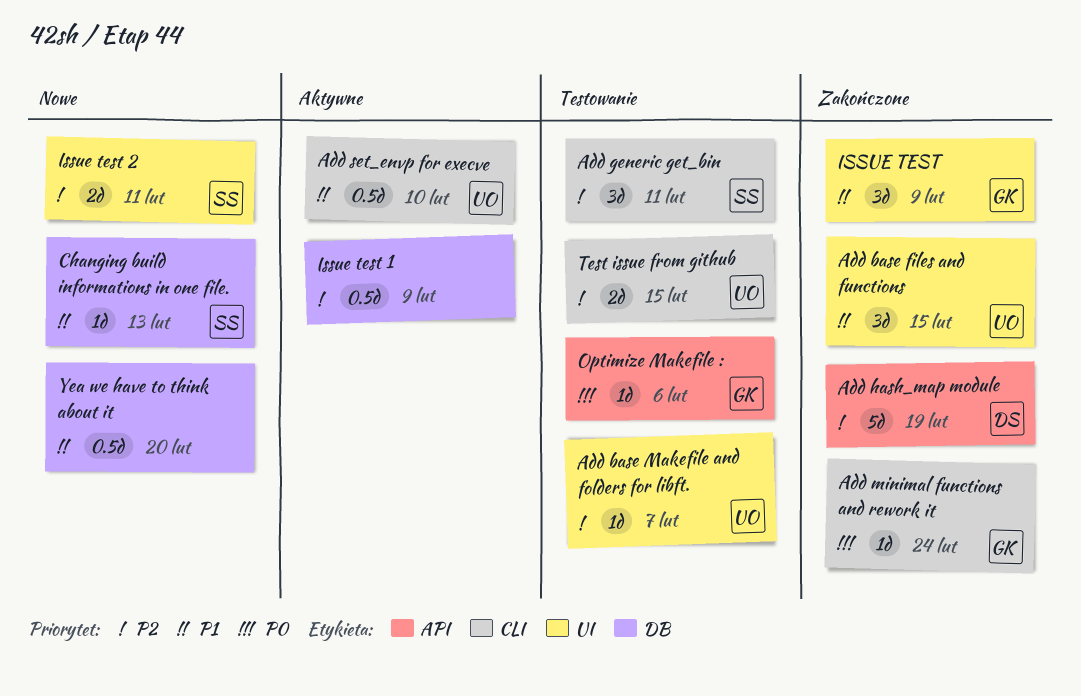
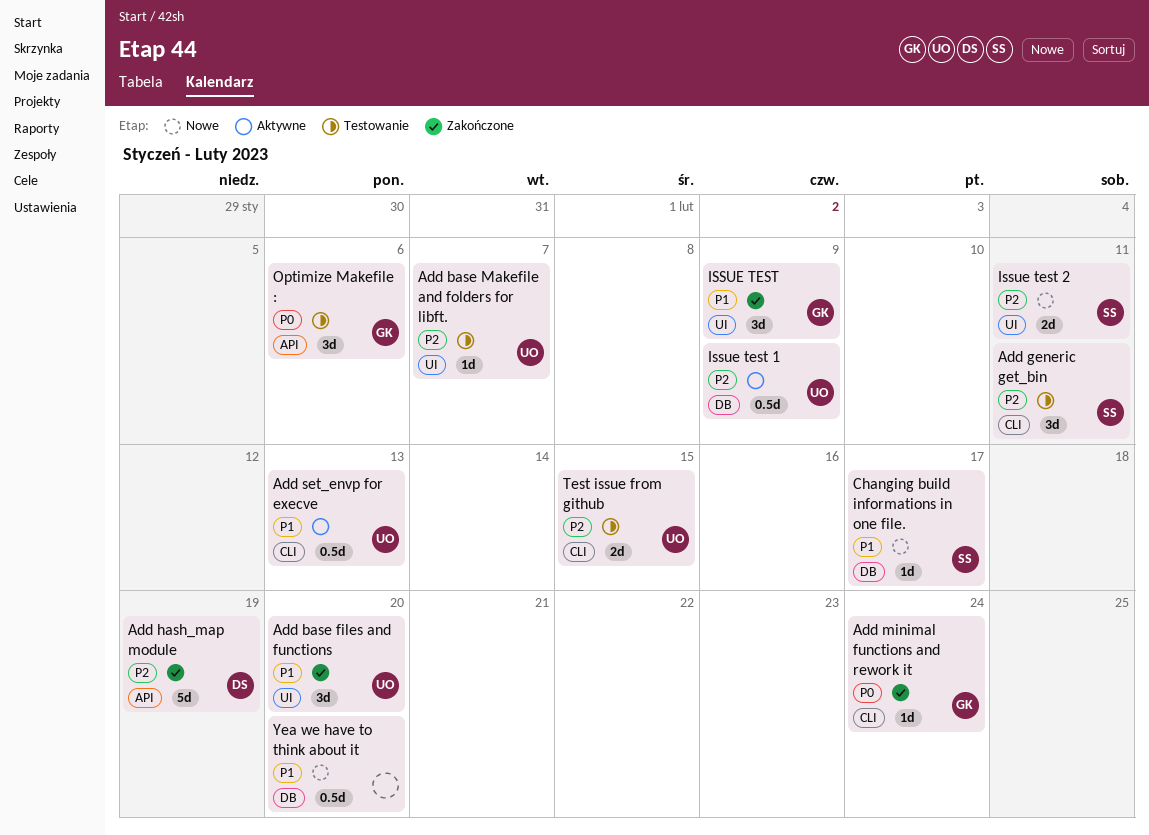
Add base files and functions, due: Feb 15 -> Feb 20
Add set_envp for execve, due: Feb 10 -> Feb 13
Changing build informations in one file., due: Feb 13 -> Feb 17
Issue test 1, owner: none -> UO
Optimize Makefile :, estimate: 1d -> 3d

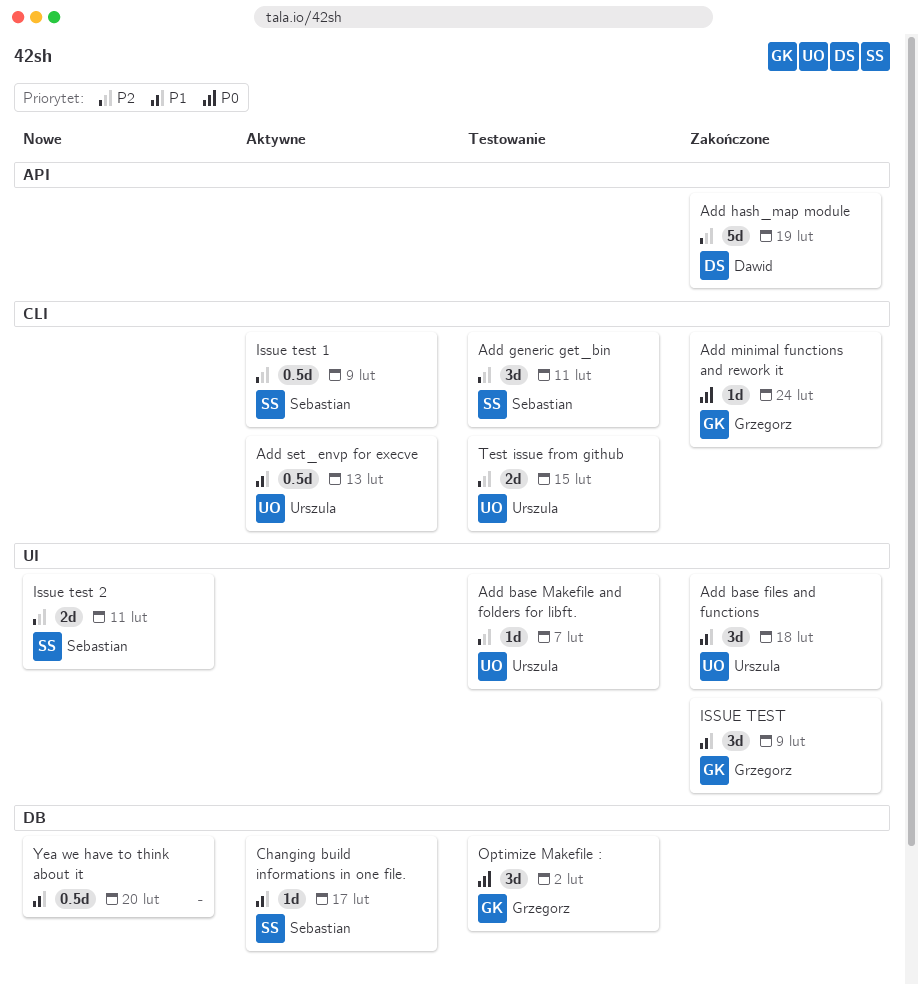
Add base files and functions, due: Feb 20 -> Feb 18
Changing build informations in one file., status: Nowe -> Aktywne
Issue test 1, owner: Urszula -> Sebastian
Issue test 1, label: DB -> CLI
Optimize Makefile :, label: API -> DB
Optimize Makefile :, due: Feb 6 -> Feb 2

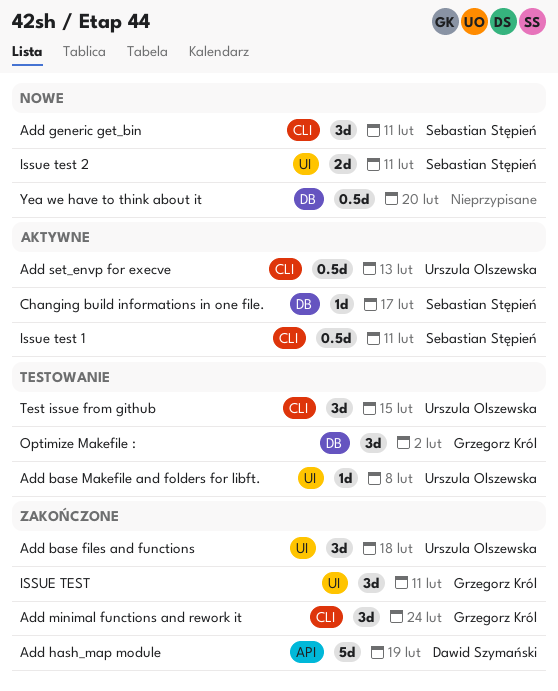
Add base Makefile and folders for libft., due: Feb 7 -> Feb 8
Add generic get_bin, status: Testowanie -> Nowe
Add minimal functions and rework it, estimate: 1d -> 3d
ISSUE TEST, due: Feb 9 -> Feb 11
Issue test 1, due: Feb 9 -> Feb 11
Test issue from github, estimate: 2d -> 3d

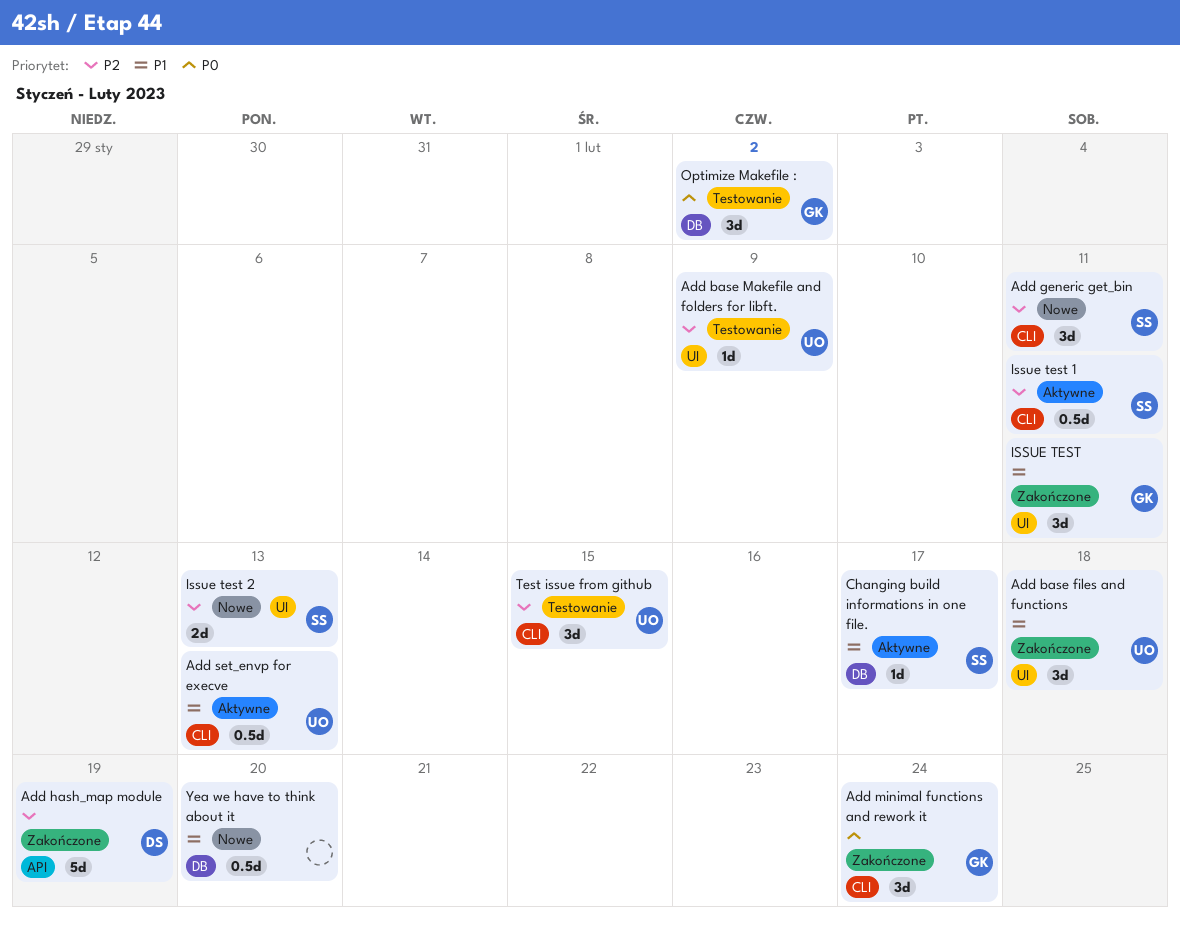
Add base Makefile and folders for libft., due: Feb 8 -> Feb 9
Issue test 2, due: Feb 11 -> Feb 13

